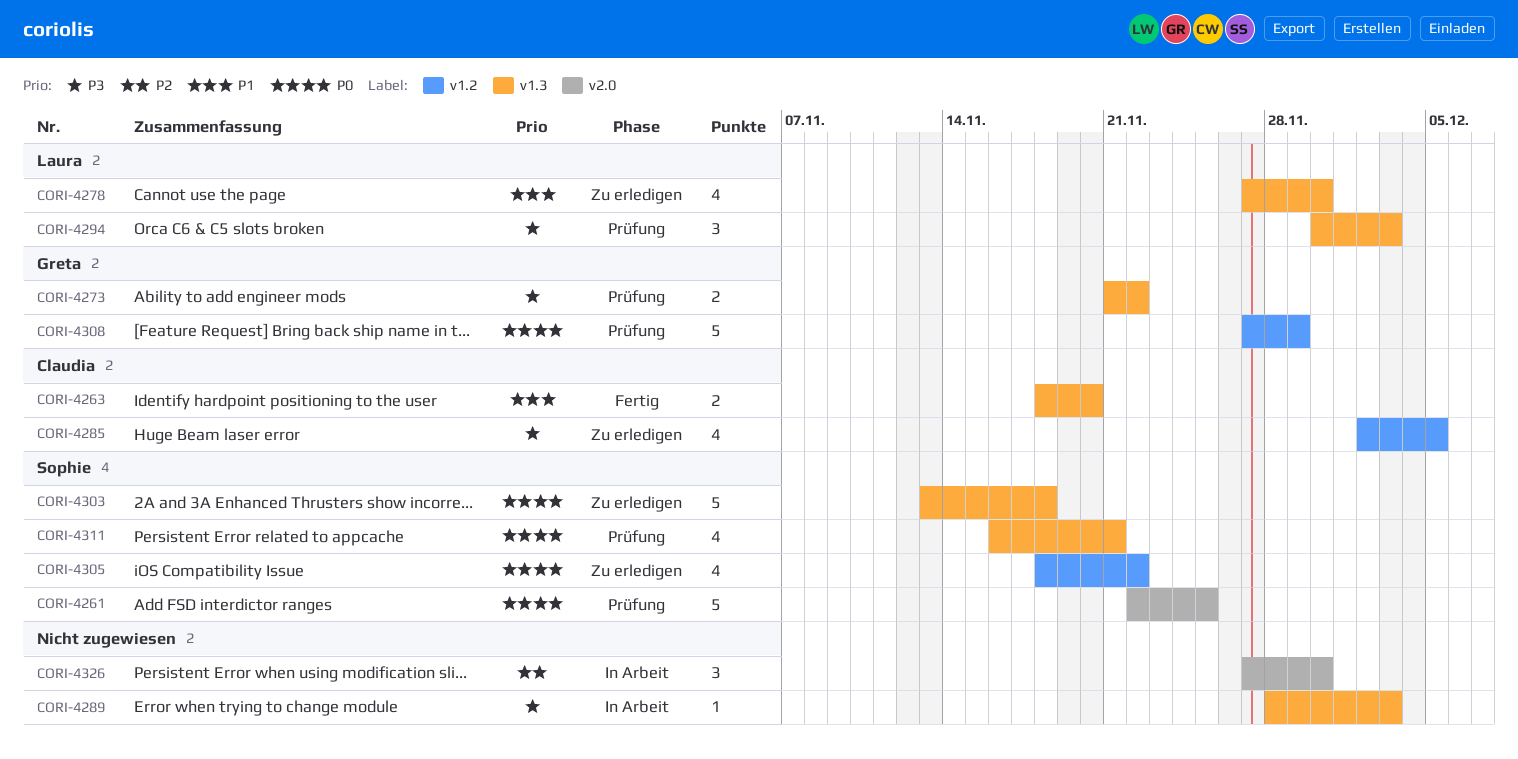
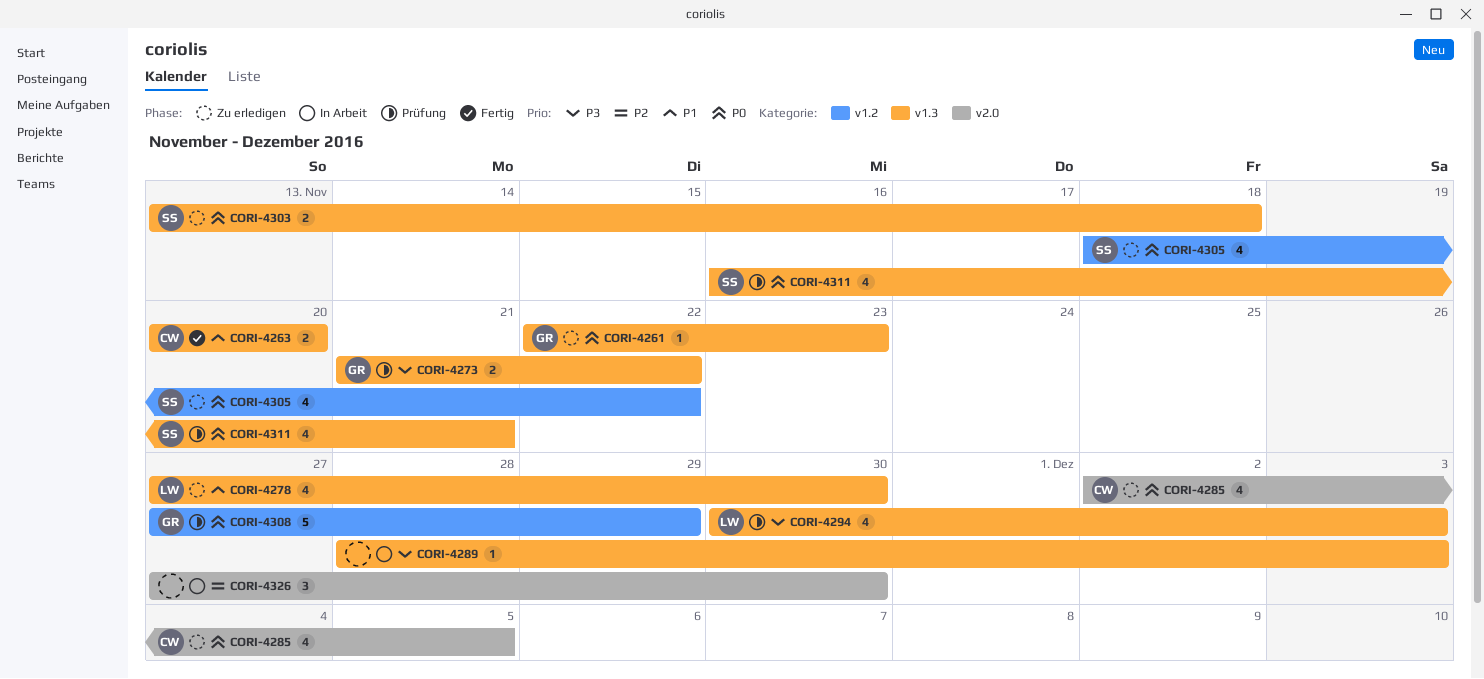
CORI-4261, status: Prüfung -> Zu erledigen
CORI-4261, owner: Sophie -> Greta
CORI-4261, label: v2.0 -> v1.3
CORI-4261, estimate: 5 -> 1
CORI-4261, due: Nov 25 -> Nov 23
CORI-4263, start: Nov 18 -> Nov 20
CORI-4285, priority: P3 -> P0
CORI-4285, label: v1.2 -> v2.0
CORI-4294, estimate: 3 -> 4
CORI-4303, estimate: 5 -> 2

